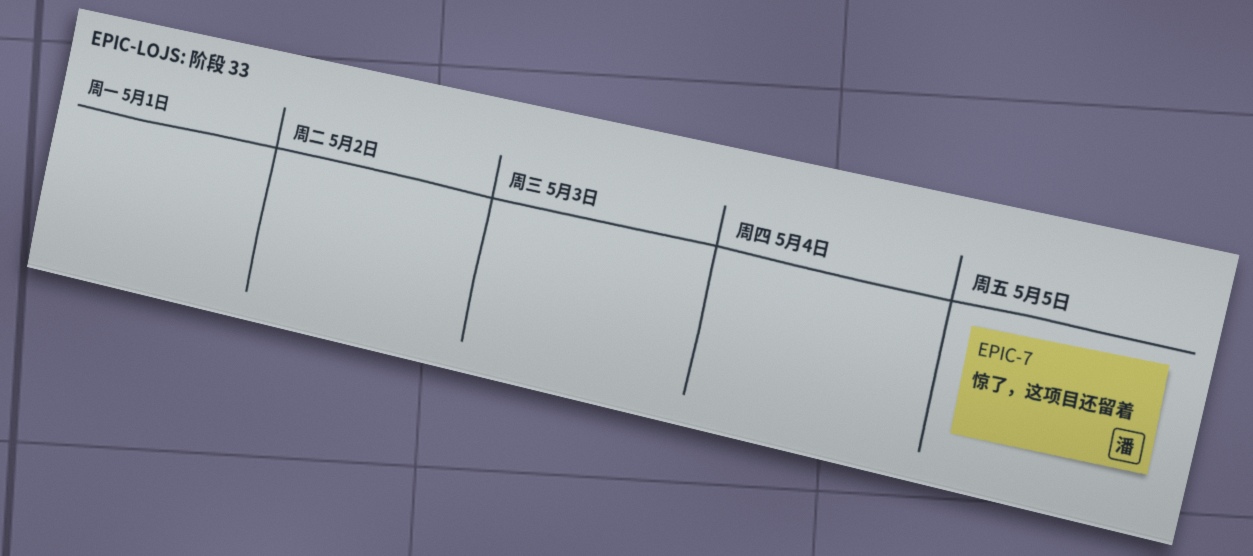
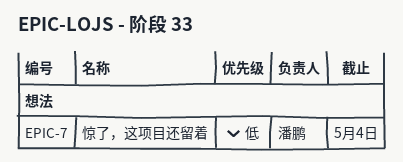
EPIC-7, due: May 5 -> May 4

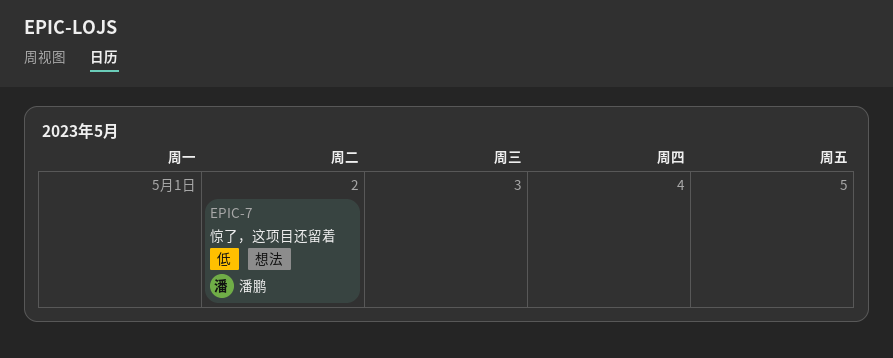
EPIC-7, due: May 4 -> May 2

